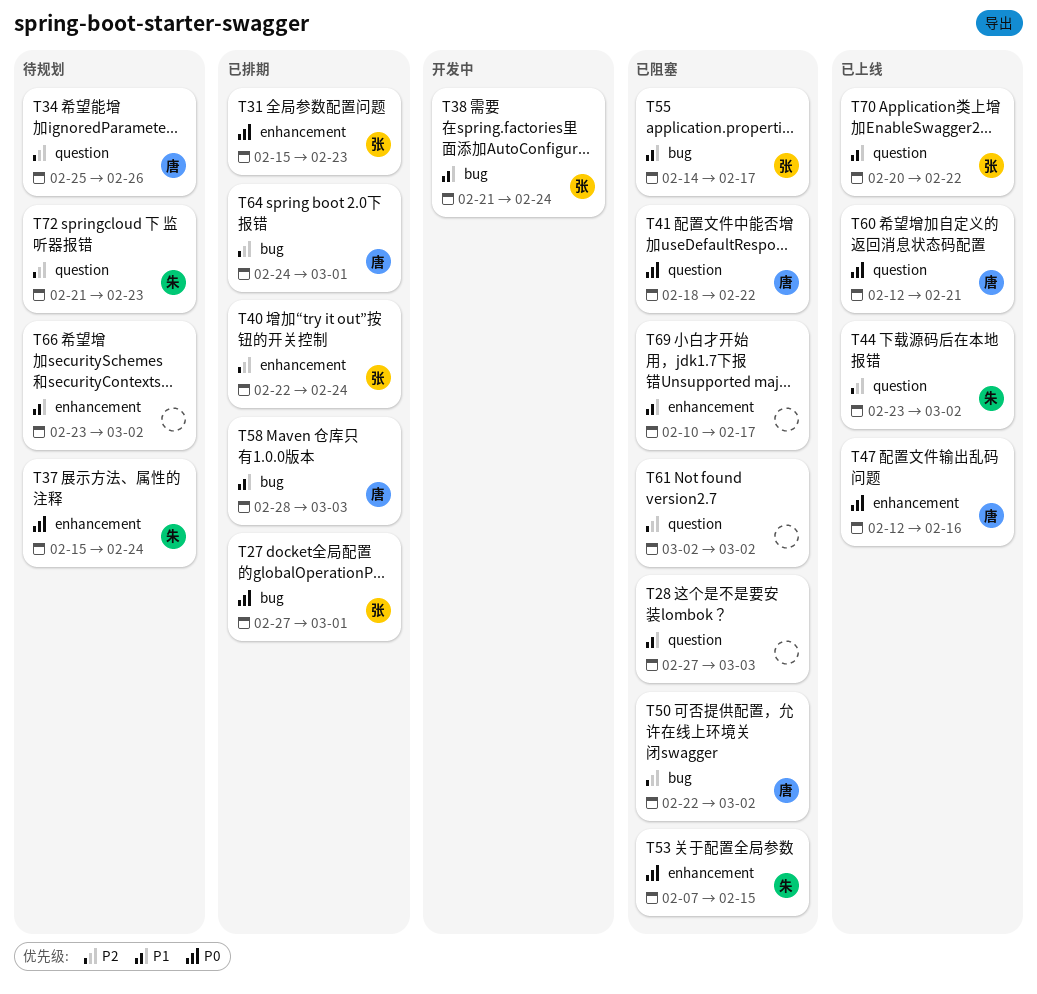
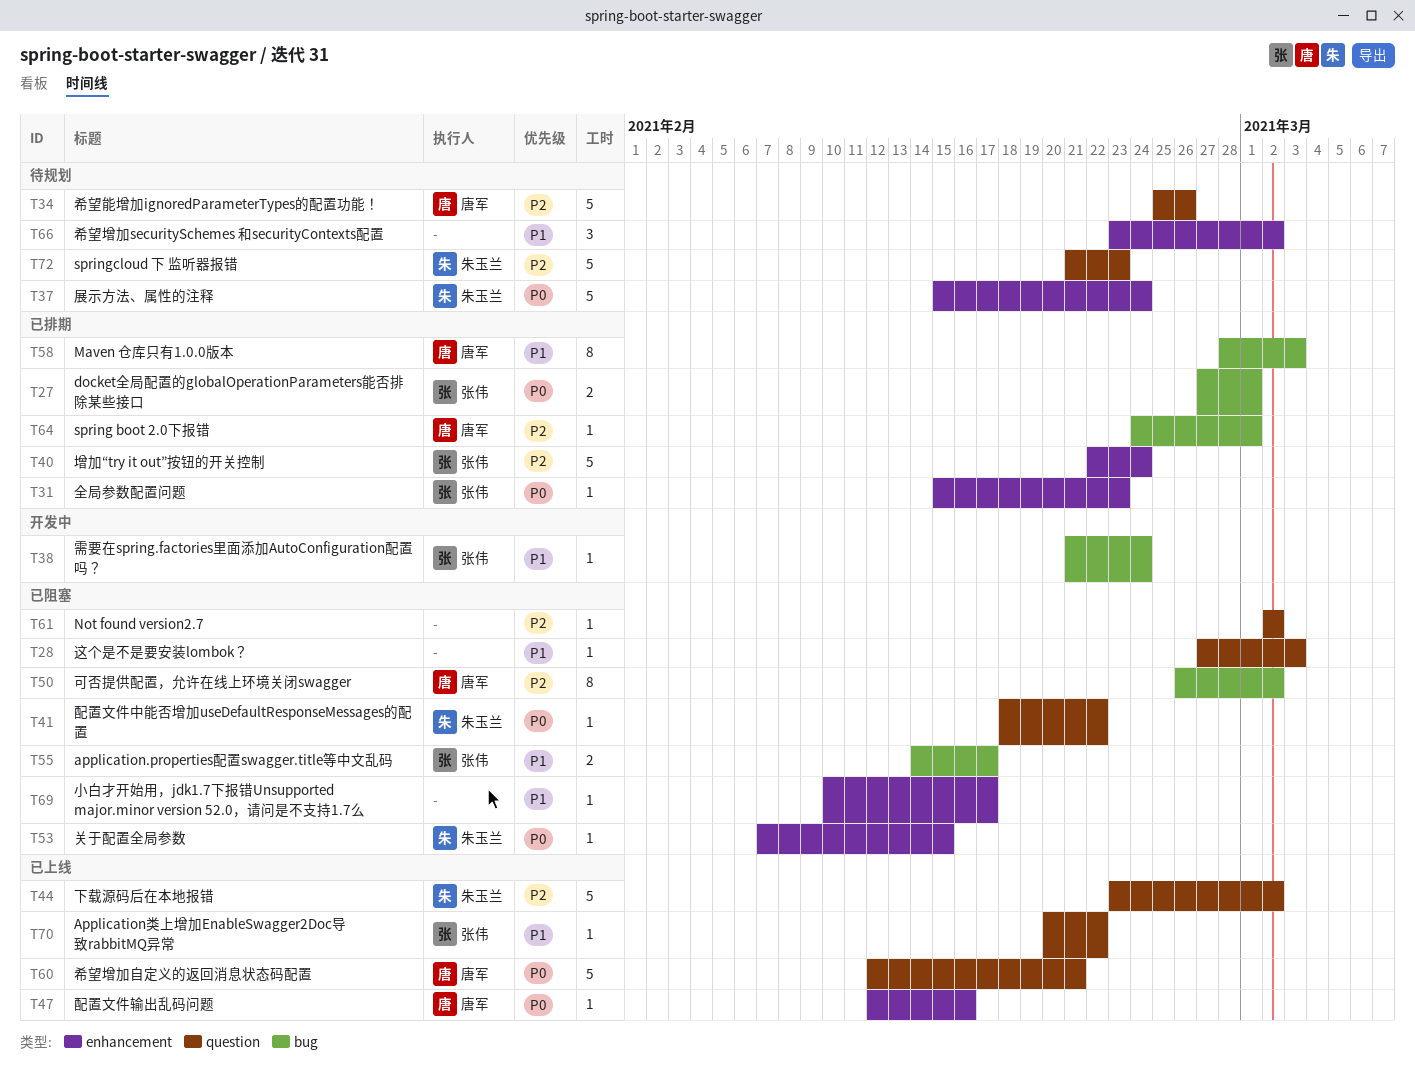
T41, owner: 唐军 -> 朱玉兰
T50, start: Feb 22 -> Feb 26

